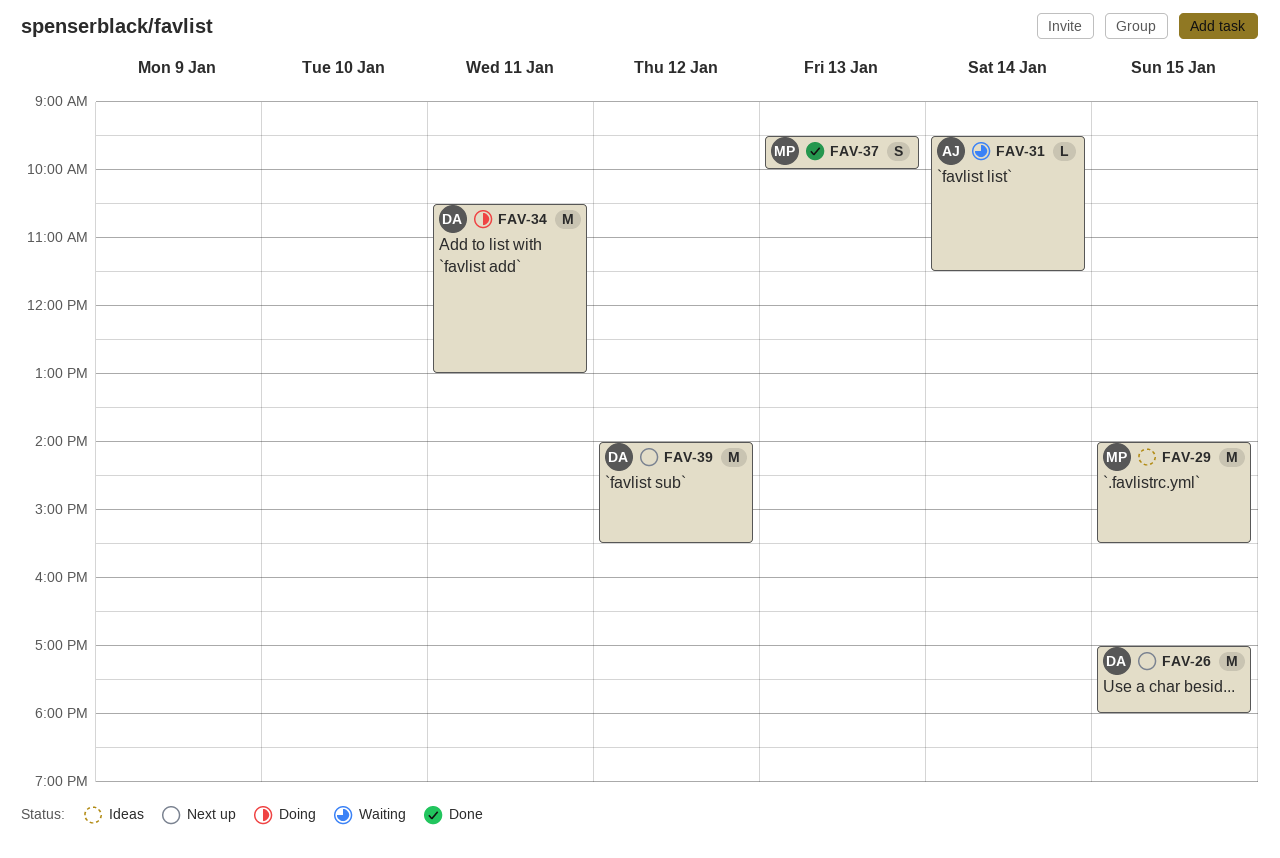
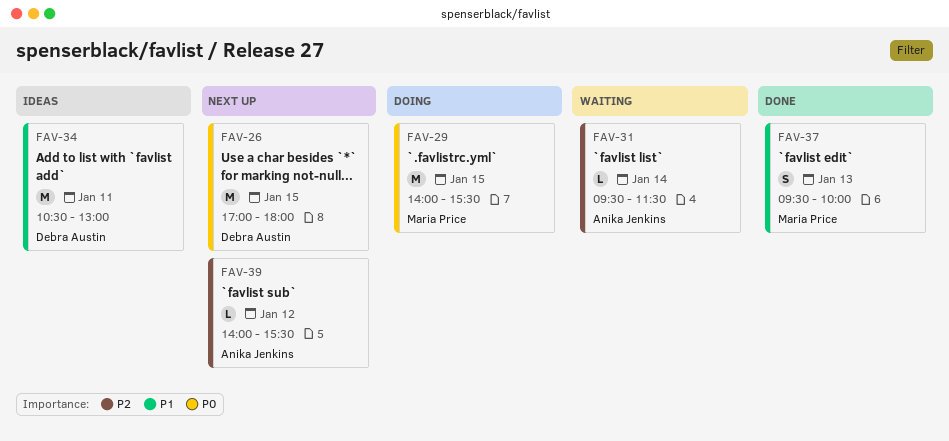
FAV-29, status: Ideas -> Doing
FAV-34, status: Doing -> Ideas
FAV-39, owner: Debra Austin -> Anika Jenkins
FAV-39, estimate: M -> L

